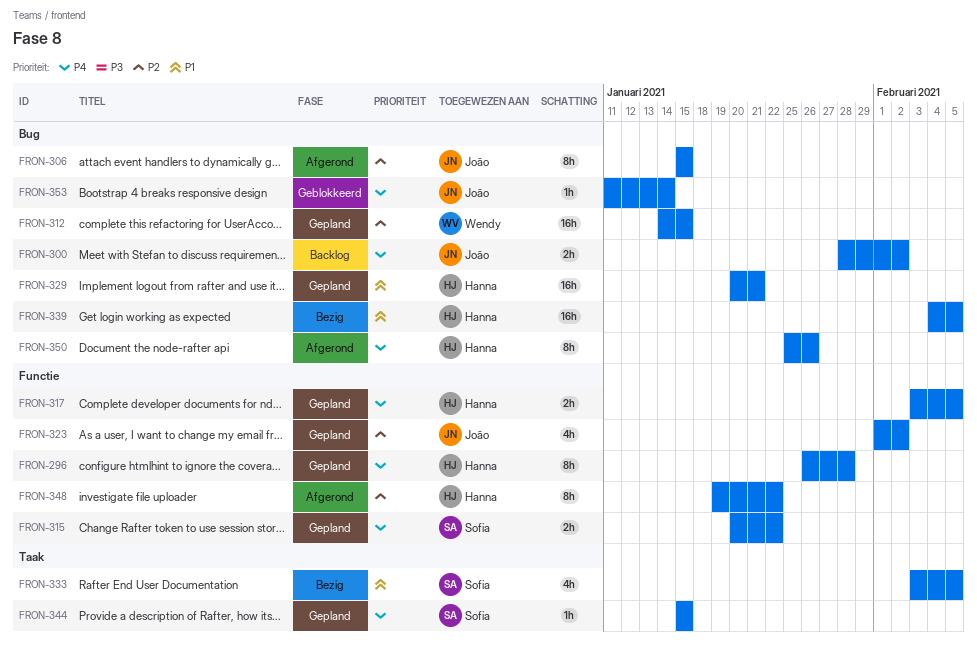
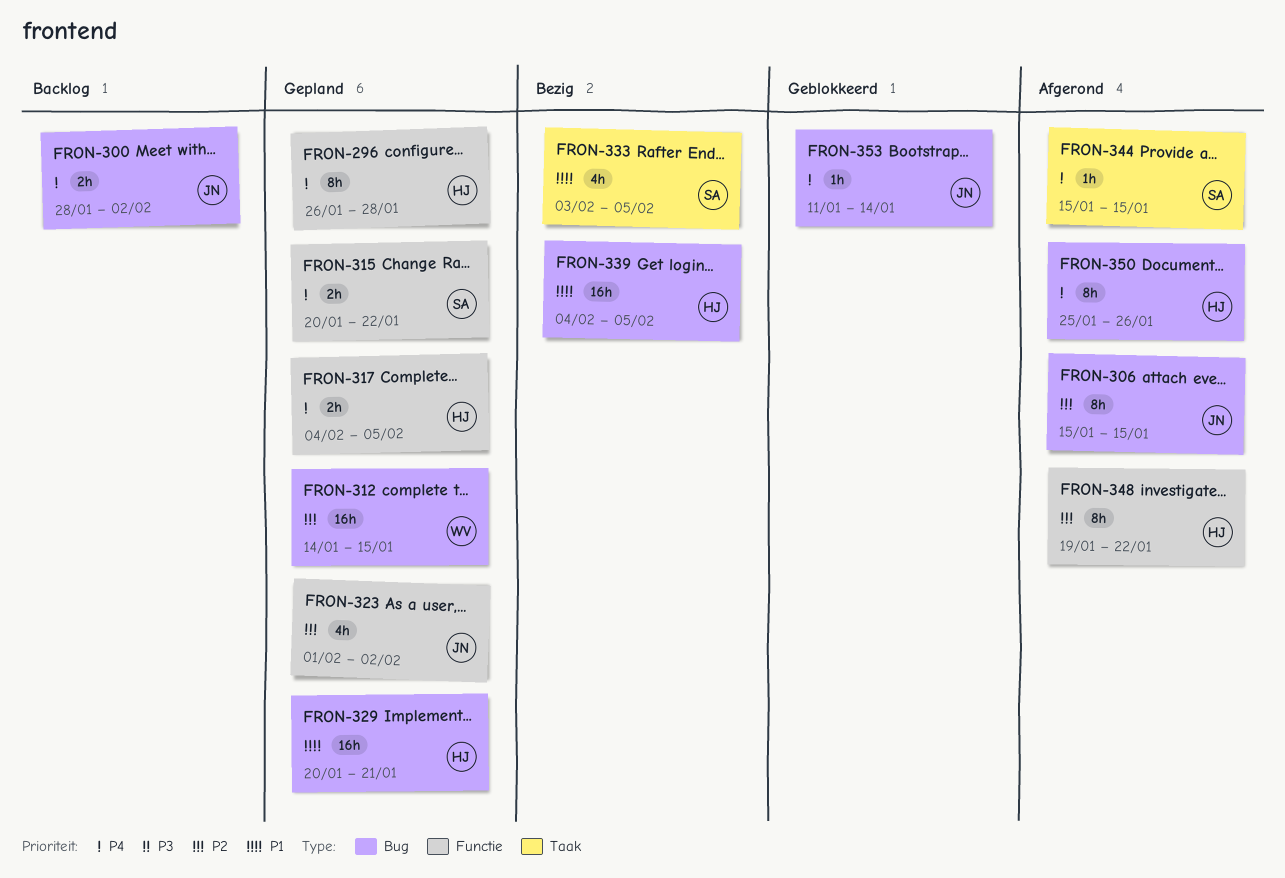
FRON-317, start: Feb 3 -> Feb 4
FRON-344, status: Gepland -> Afgerond

